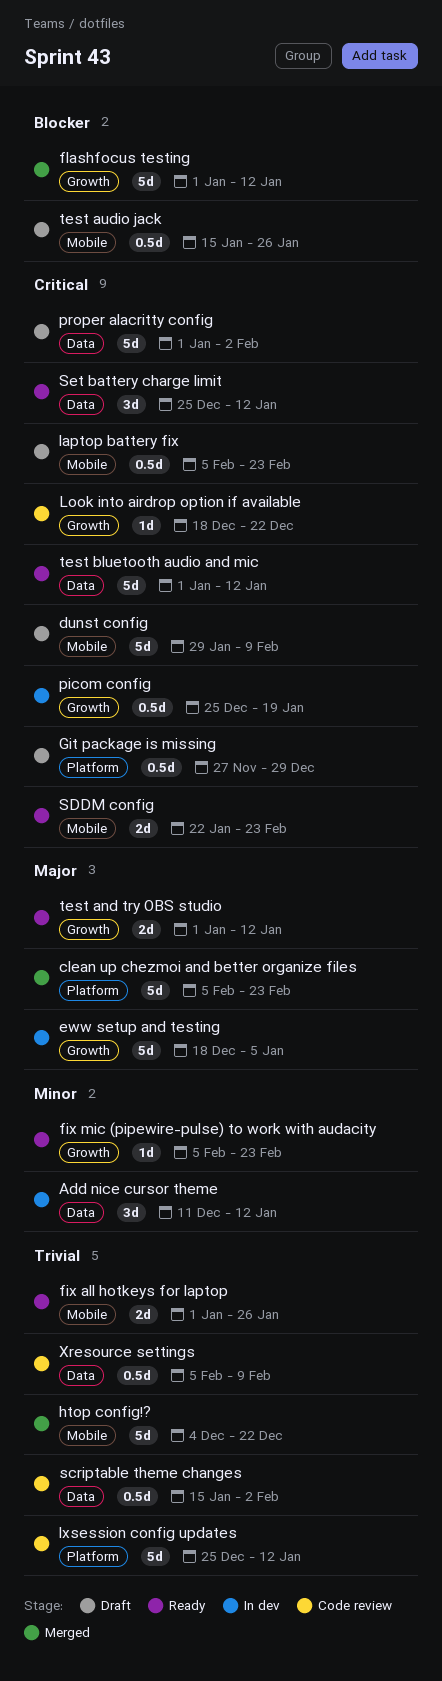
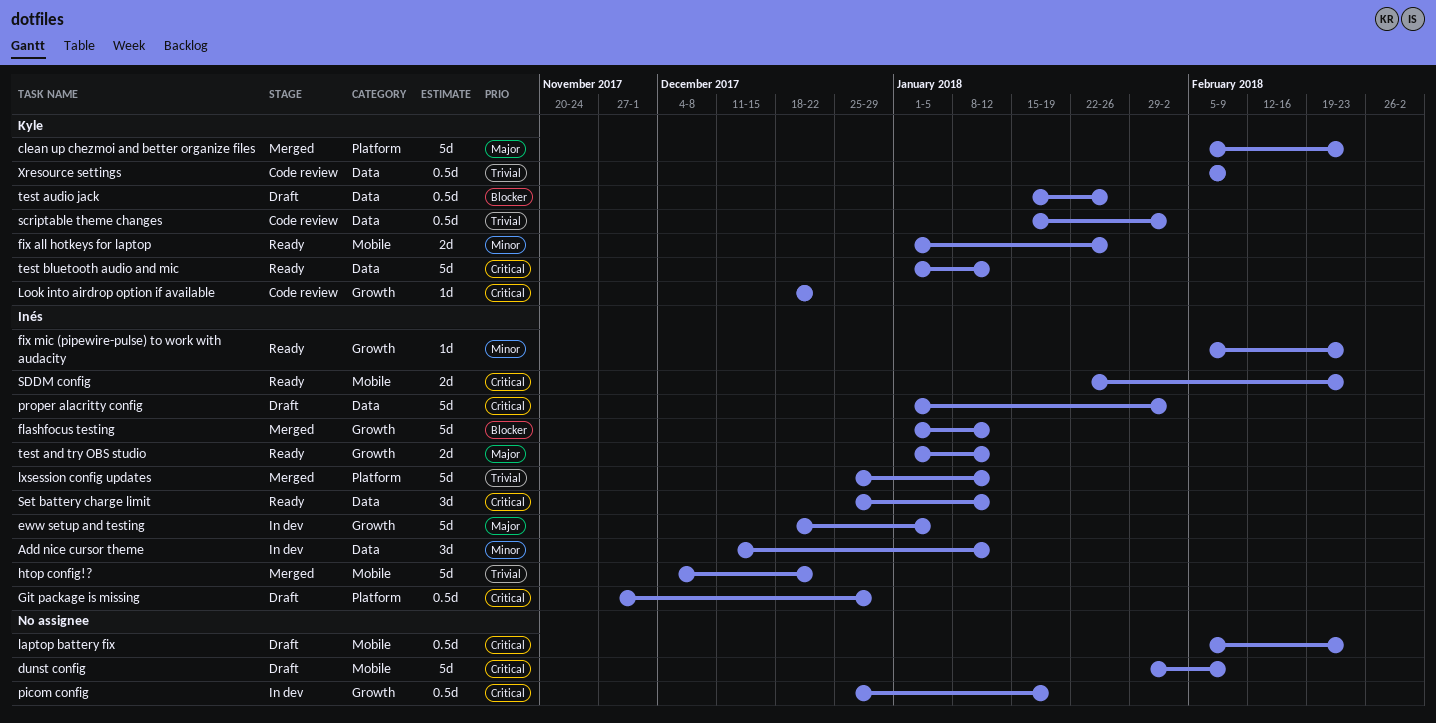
fix all hotkeys for laptop, priority: Trivial -> Minor
lxsession config updates, status: Code review -> Merged
test audio jack, label: Mobile -> Data

